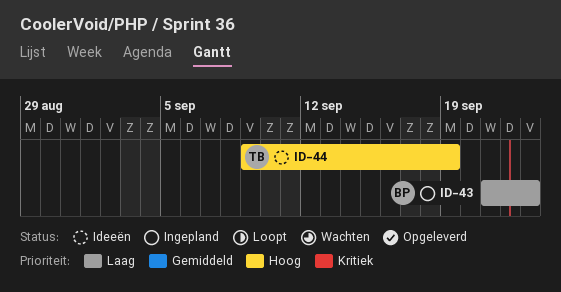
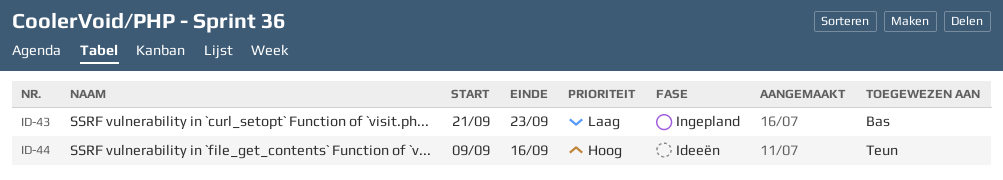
ID-44, due: Sep 19 -> Sep 16

